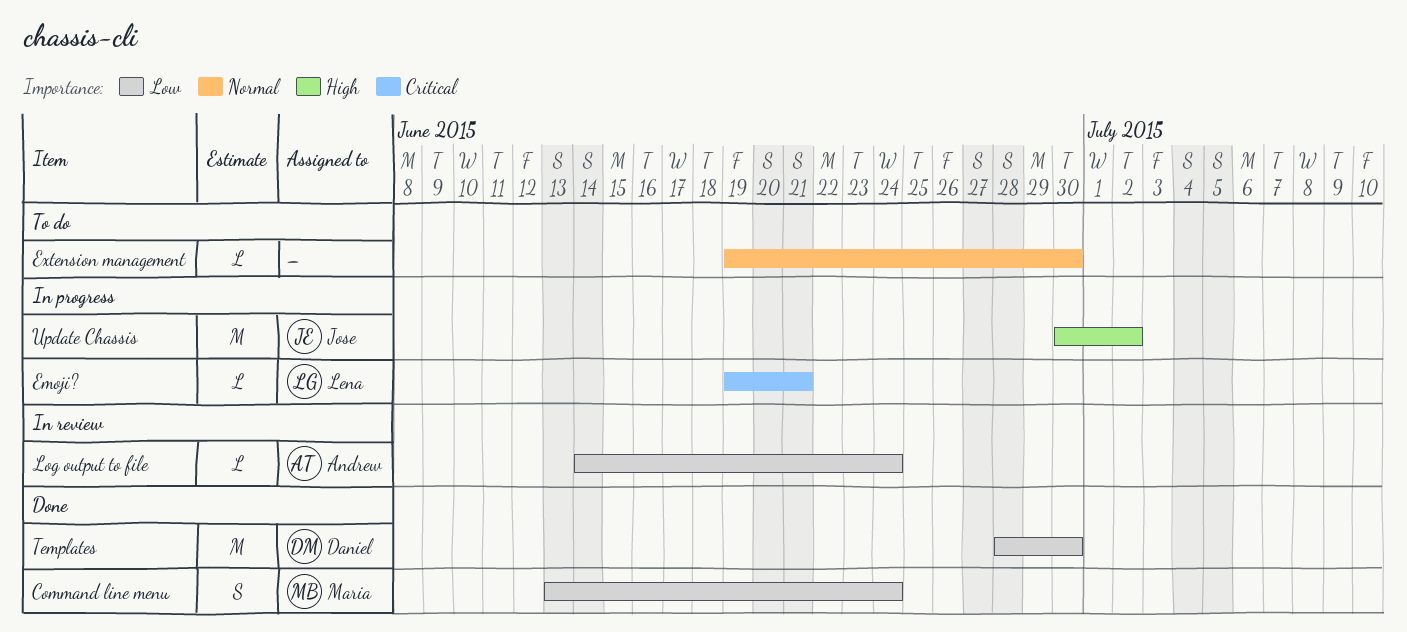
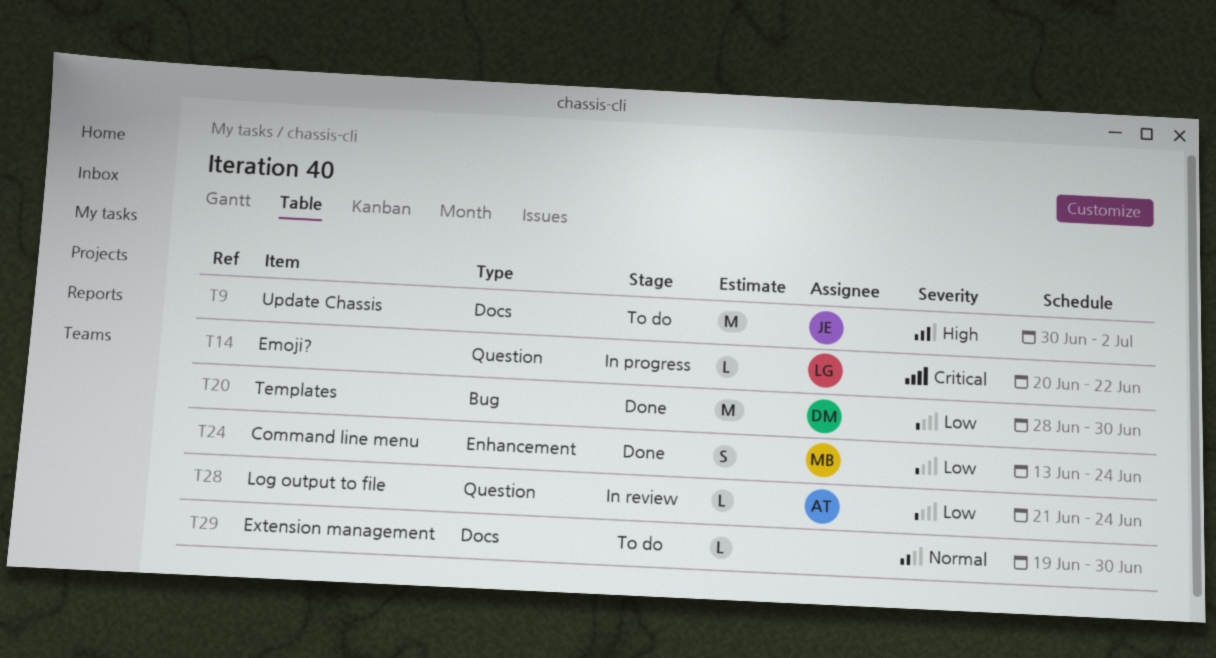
Emoji?, start: Jun 19 -> Jun 20
Emoji?, due: Jun 21 -> Jun 22
Log output to file, start: Jun 14 -> Jun 21
Update Chassis, status: In progress -> To do

